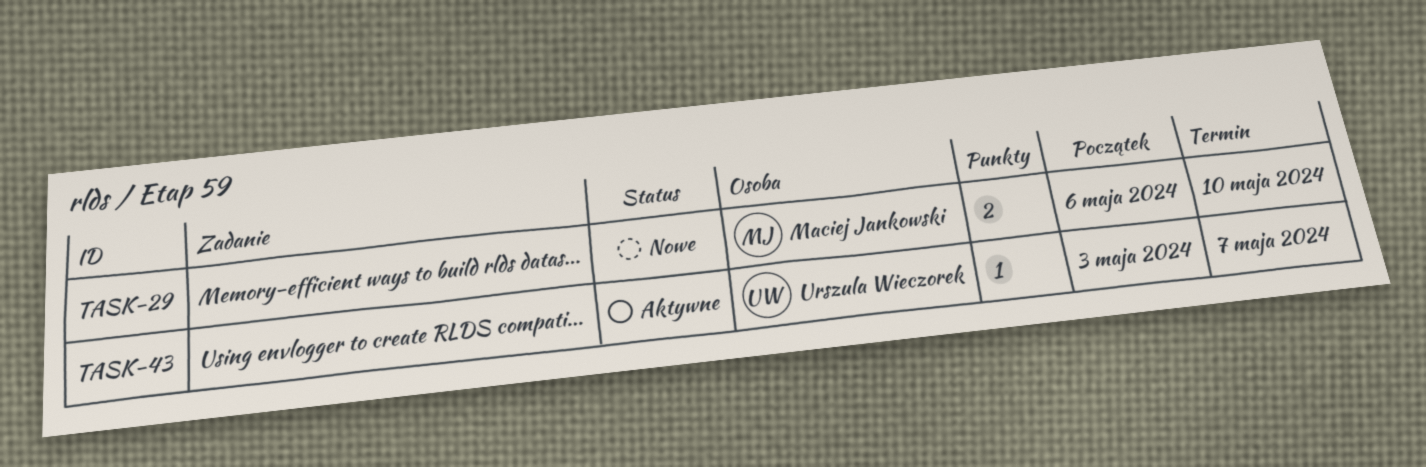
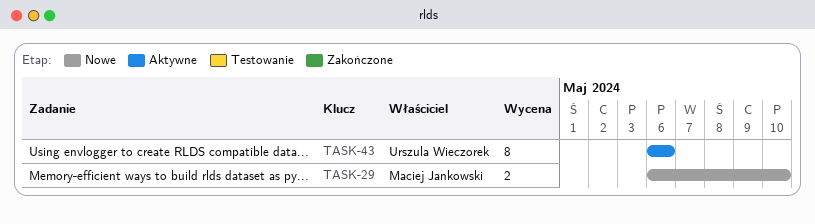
TASK-43, estimate: 1 -> 8
TASK-43, start: May 3 -> May 6
TASK-43, due: May 7 -> May 6

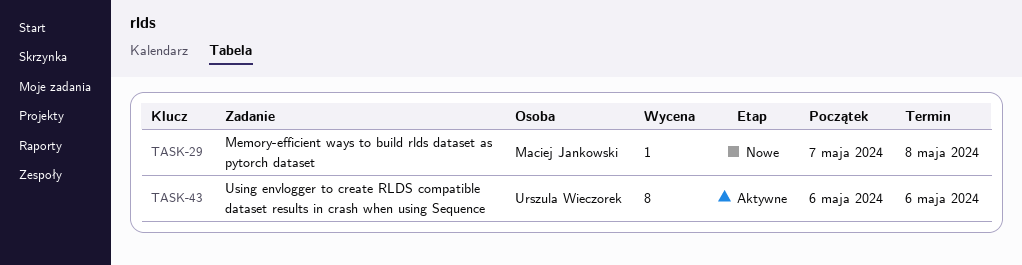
TASK-29, estimate: 2 -> 1
TASK-29, start: May 6 -> May 7
TASK-29, due: May 10 -> May 8

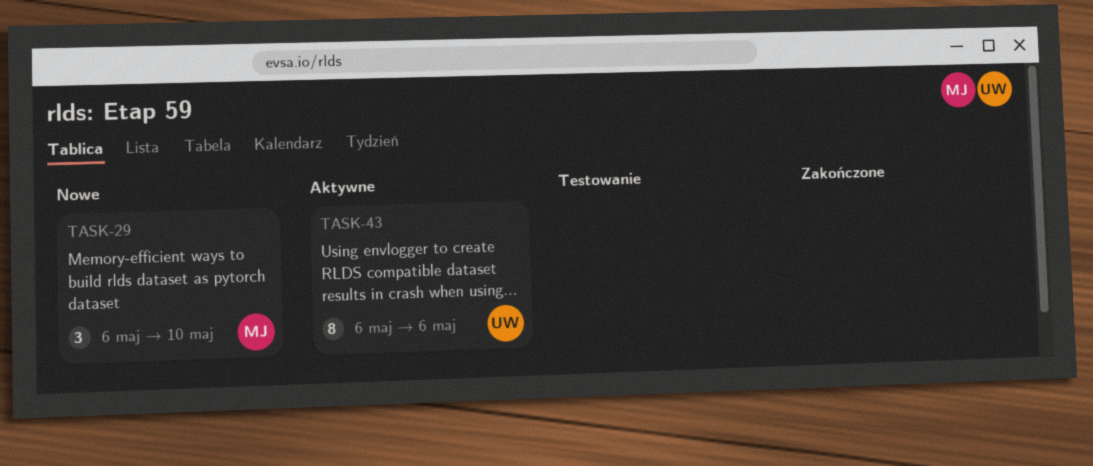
TASK-29, estimate: 1 -> 3
TASK-29, start: May 7 -> May 6
TASK-29, due: May 8 -> May 10

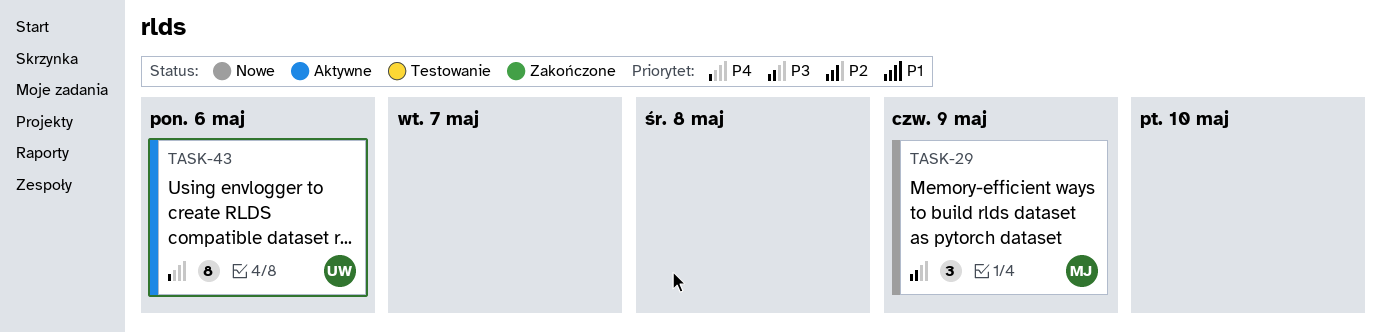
TASK-29, due: May 10 -> May 9

